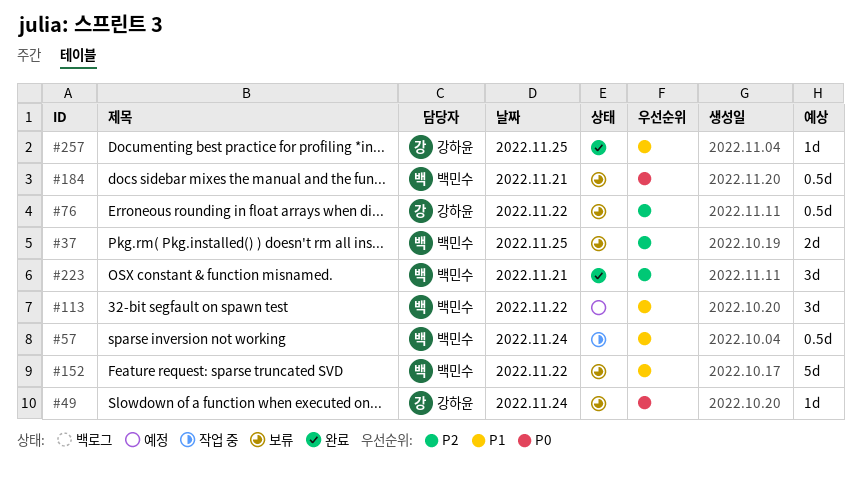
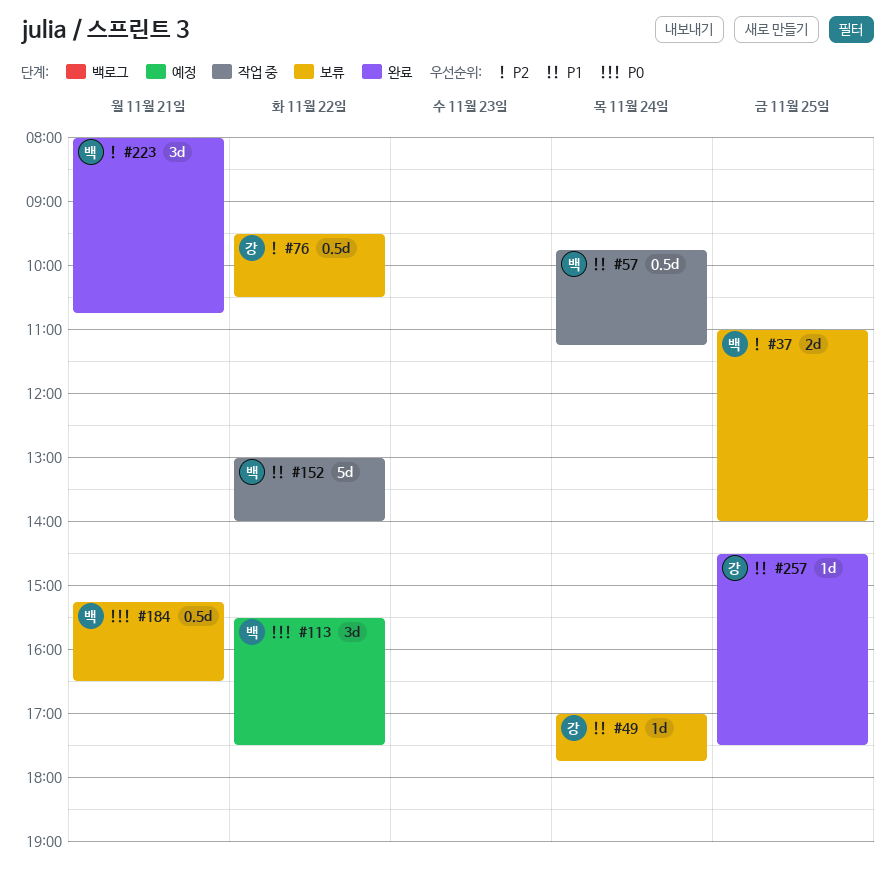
#49, priority: P0 -> P1
#113, priority: P1 -> P0
#152, status: 보류 -> 작업 중

